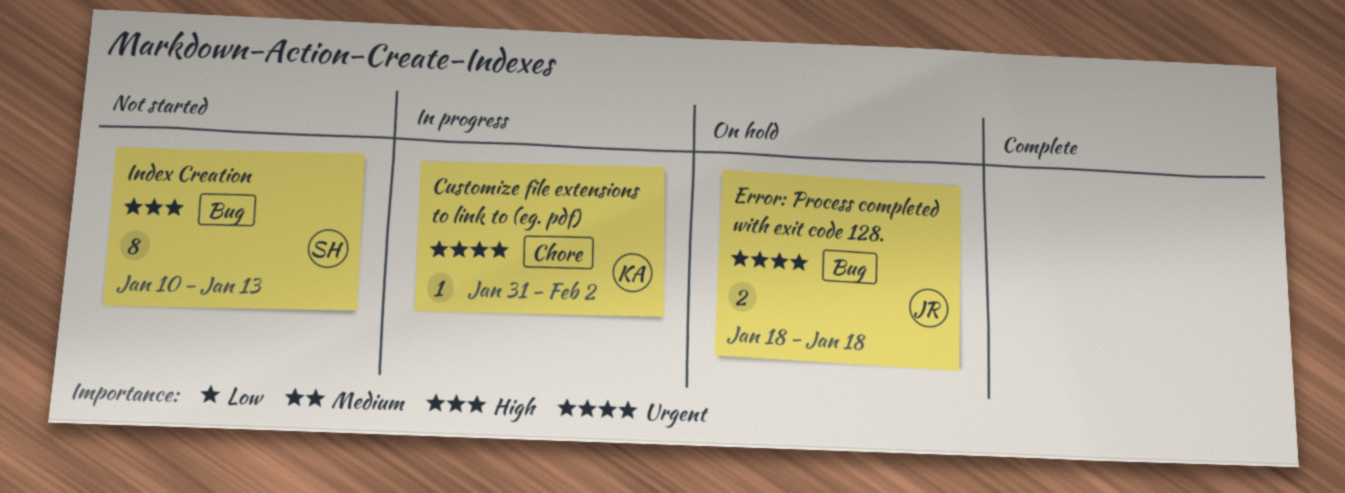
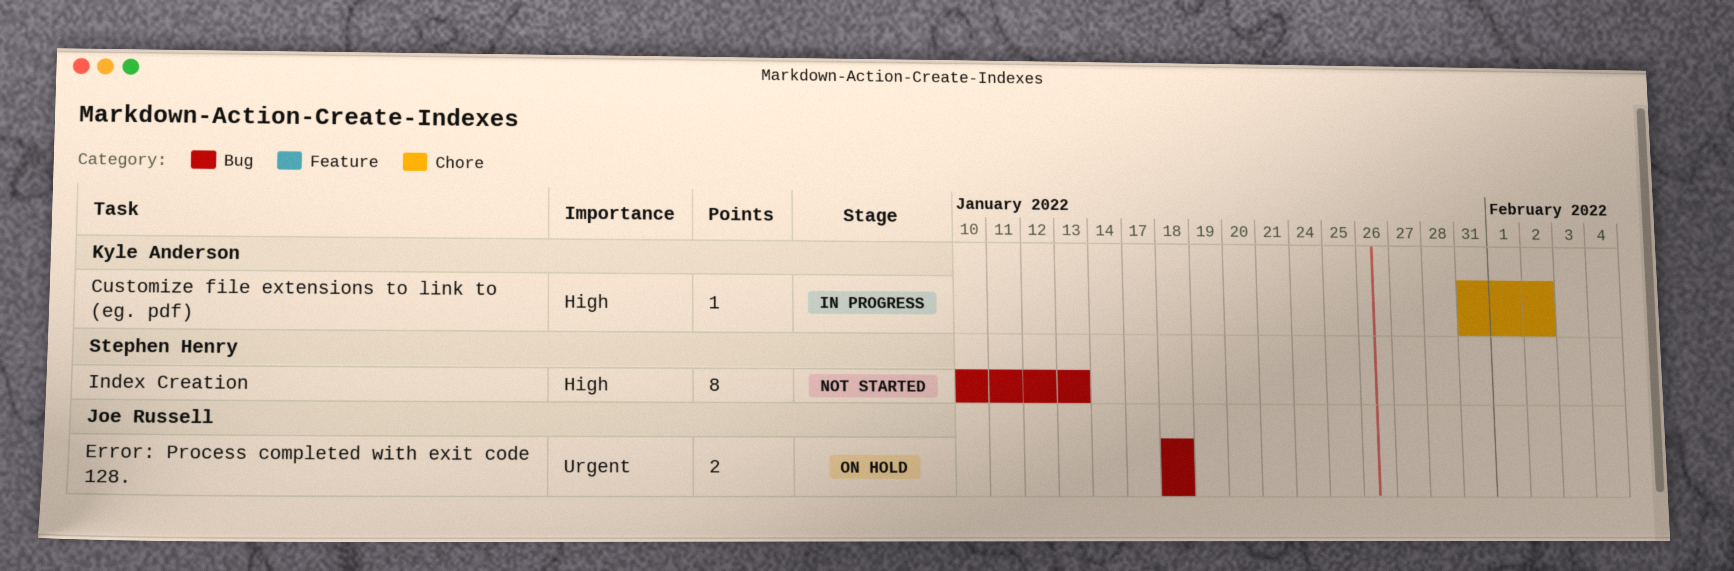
Customize file extensions to link to (eg. pdf), priority: Urgent -> High

